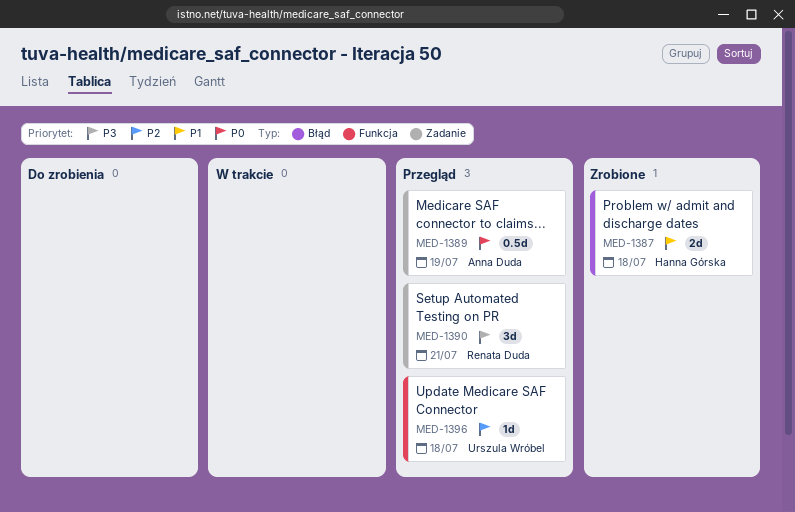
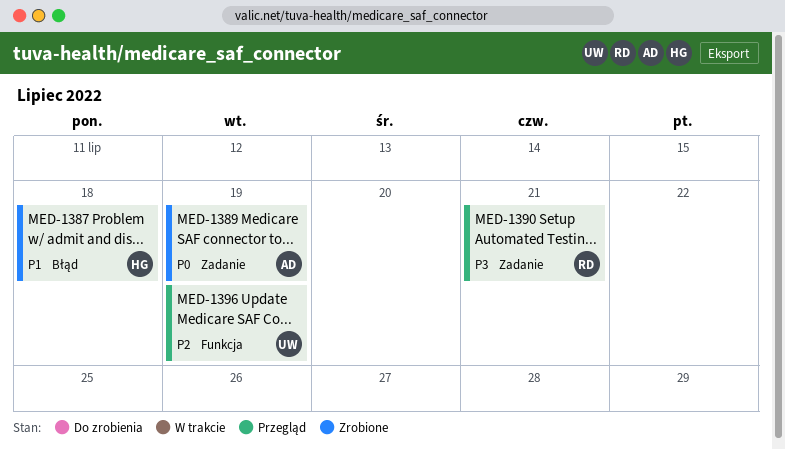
MED-1389, status: Przegląd -> Zrobione
MED-1396, due: Jul 18 -> Jul 19

